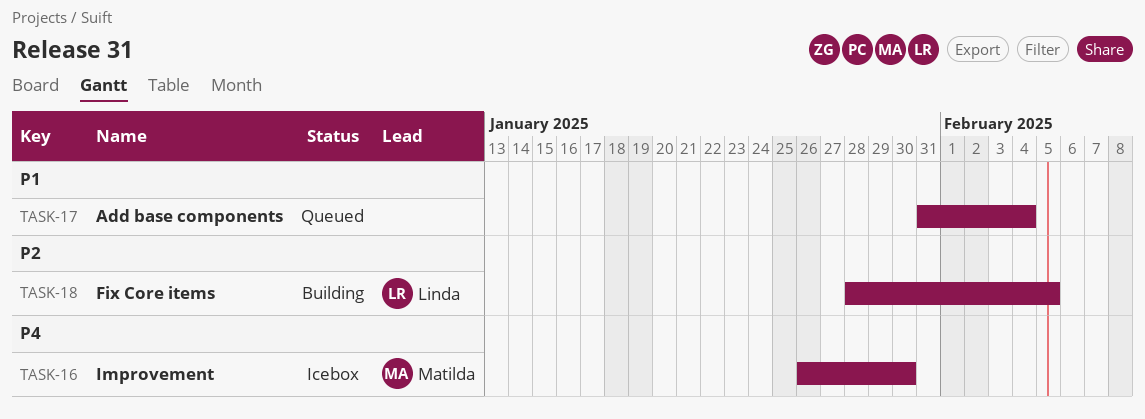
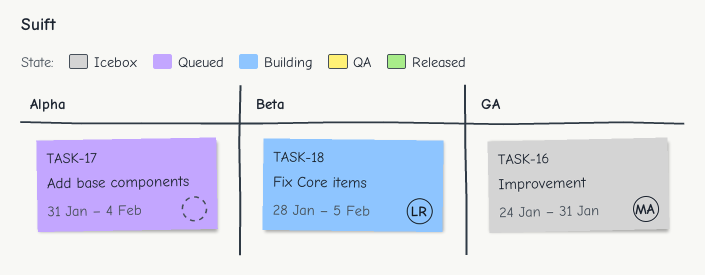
TASK-16, start: Jan 26 -> Jan 24
TASK-16, due: Jan 30 -> Jan 31

